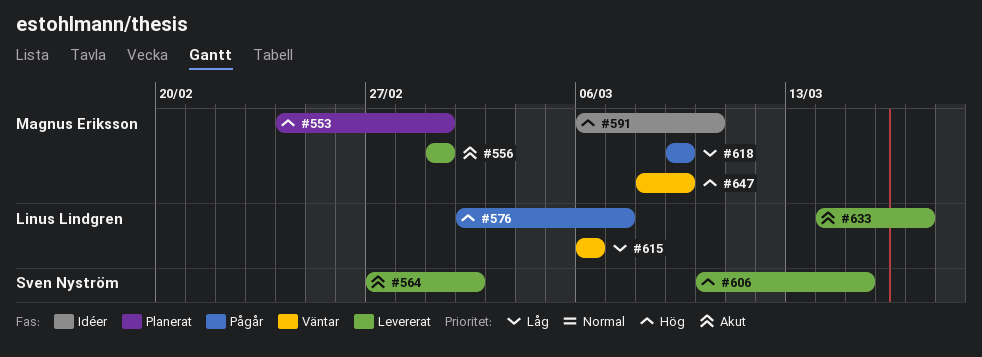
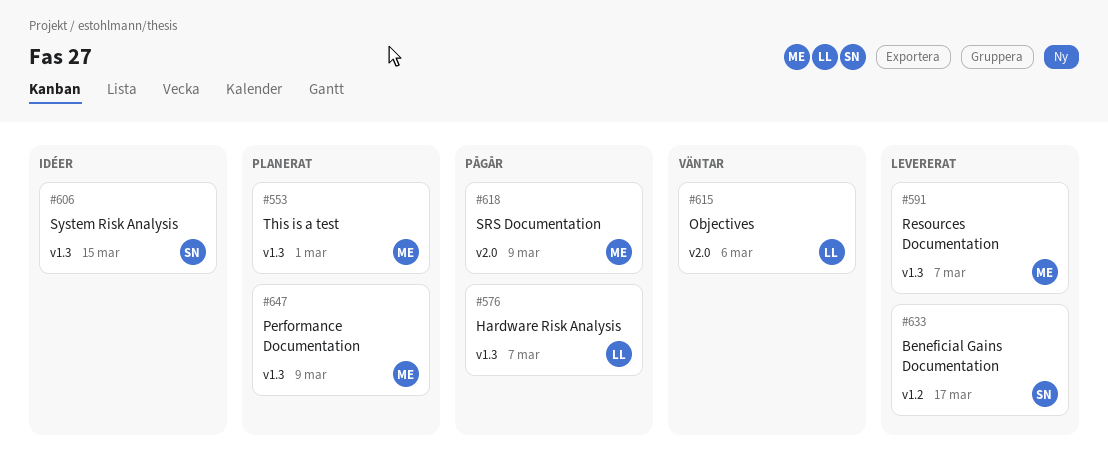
#556: present -> none
#564: present -> none
#591, status: Idéer -> Levererat
#591, due: Mar 10 -> Mar 7
#606, status: Levererat -> Idéer
#633, owner: Linus Lindgren -> Sven Nyström
#647, status: Väntar -> Planerat

